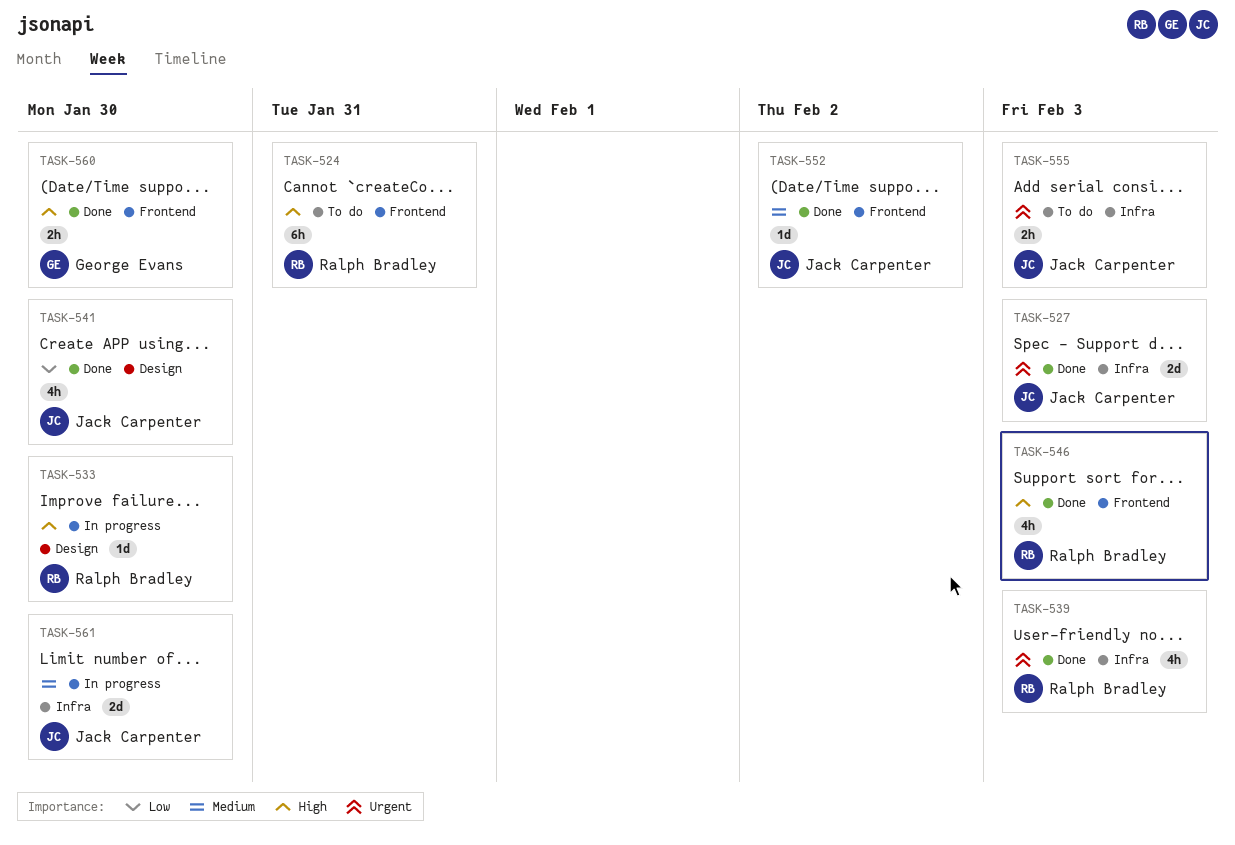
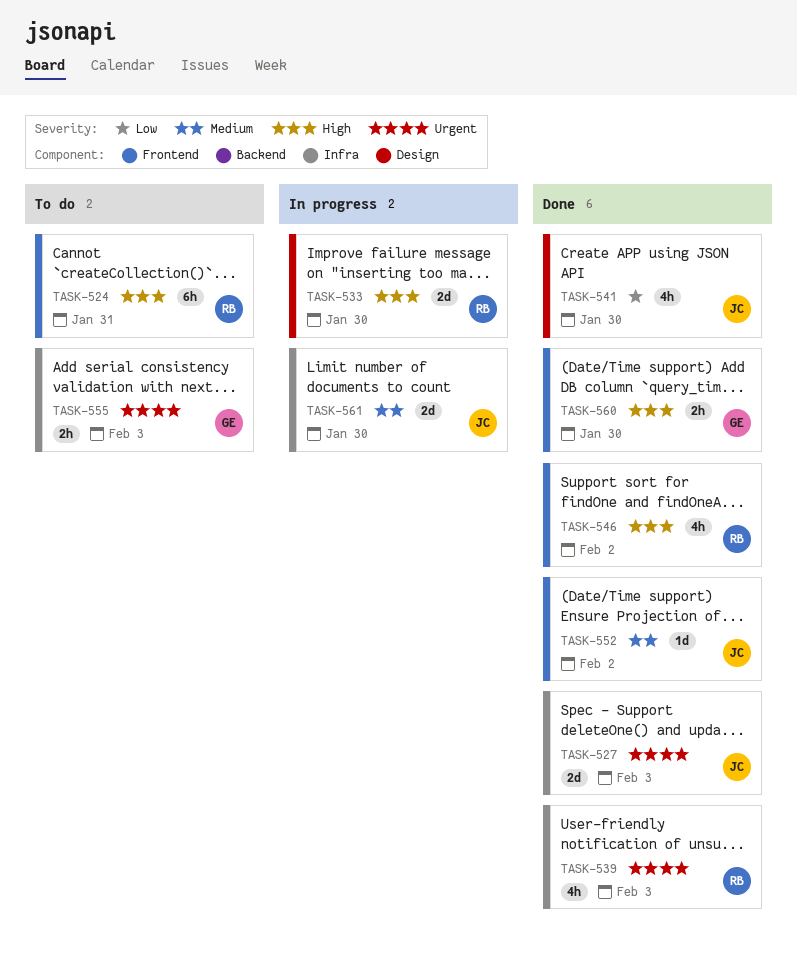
TASK-533, estimate: 1d -> 2d
TASK-546, due: Feb 3 -> Feb 2
TASK-555, owner: Jack Carpenter -> George Evans

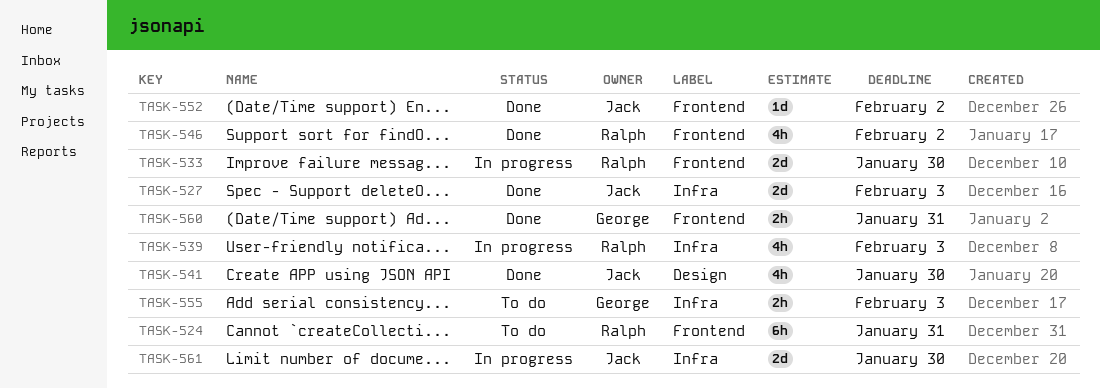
TASK-533, label: Design -> Frontend
TASK-539, status: Done -> In progress
TASK-560, due: Jan 30 -> Jan 31

